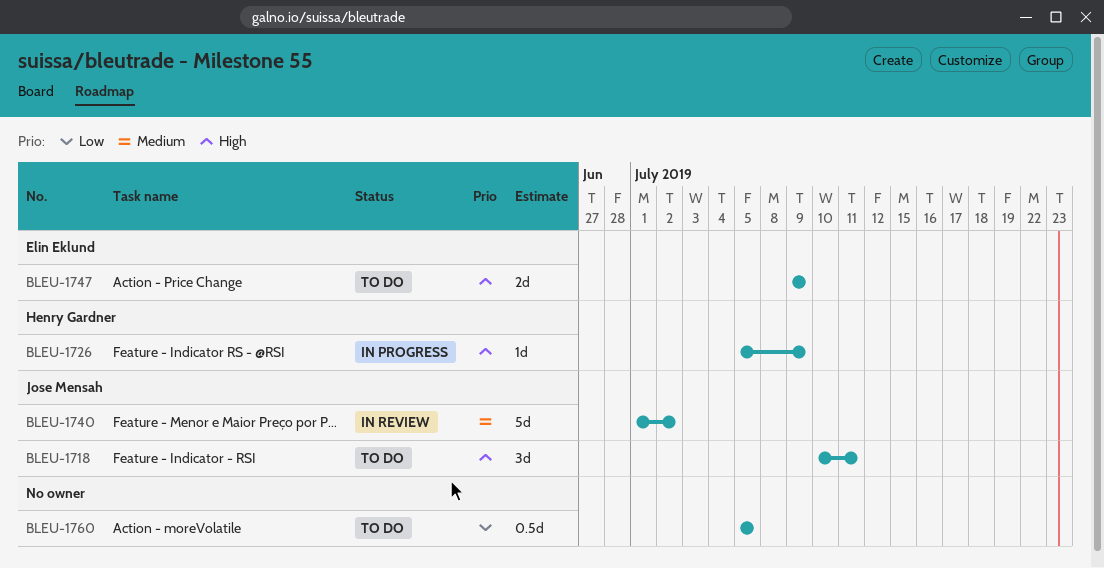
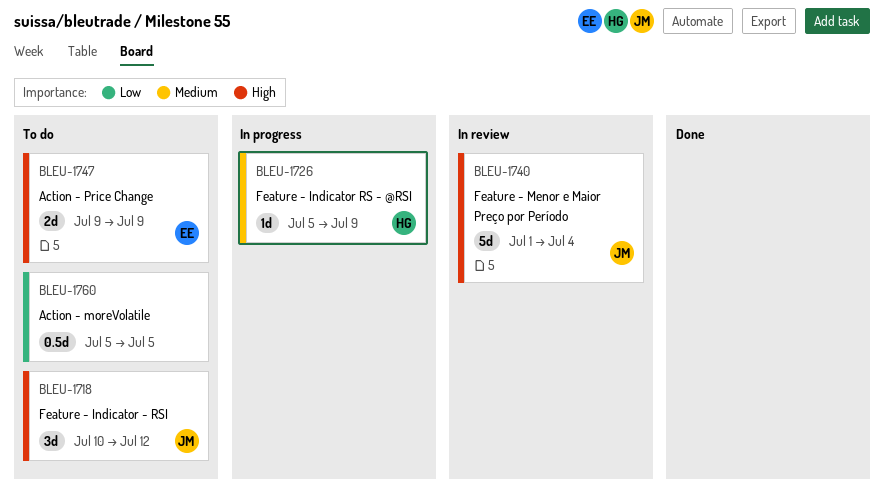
BLEU-1718, due: Jul 11 -> Jul 12
BLEU-1726, priority: High -> Medium
BLEU-1740, priority: Medium -> High
BLEU-1740, due: Jul 2 -> Jul 4

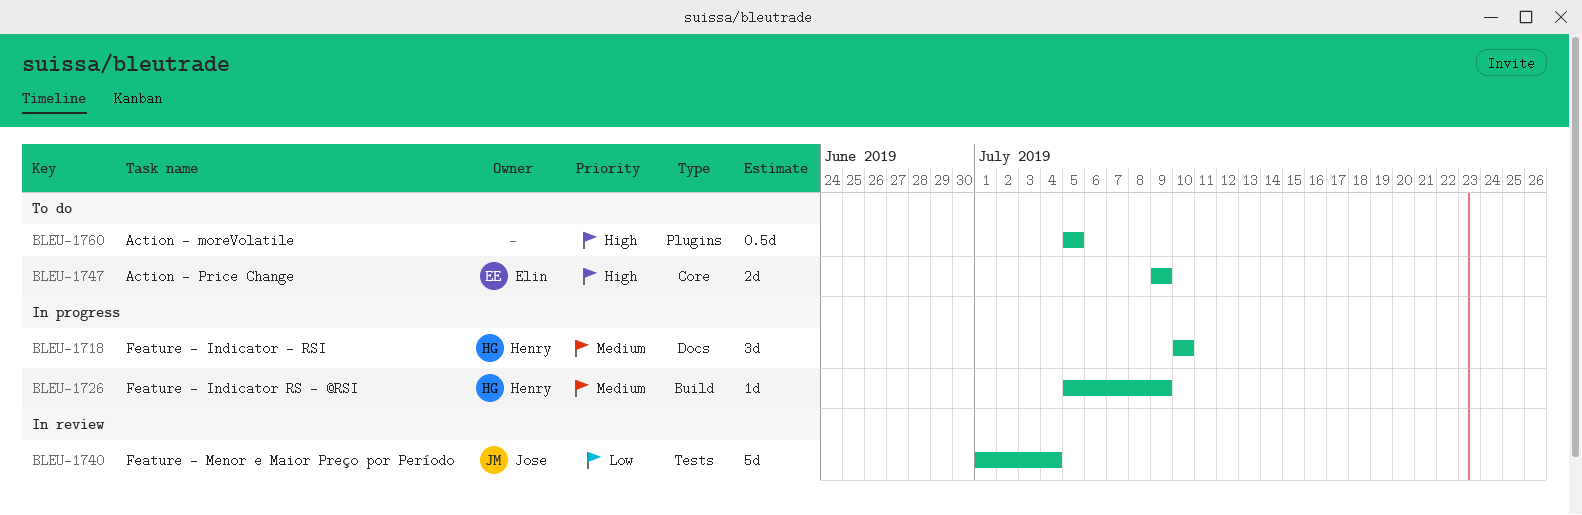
BLEU-1718, status: To do -> In progress
BLEU-1718, owner: Jose -> Henry
BLEU-1718, priority: High -> Medium
BLEU-1718, due: Jul 12 -> Jul 10
BLEU-1740, priority: High -> Low
BLEU-1760, priority: Low -> High

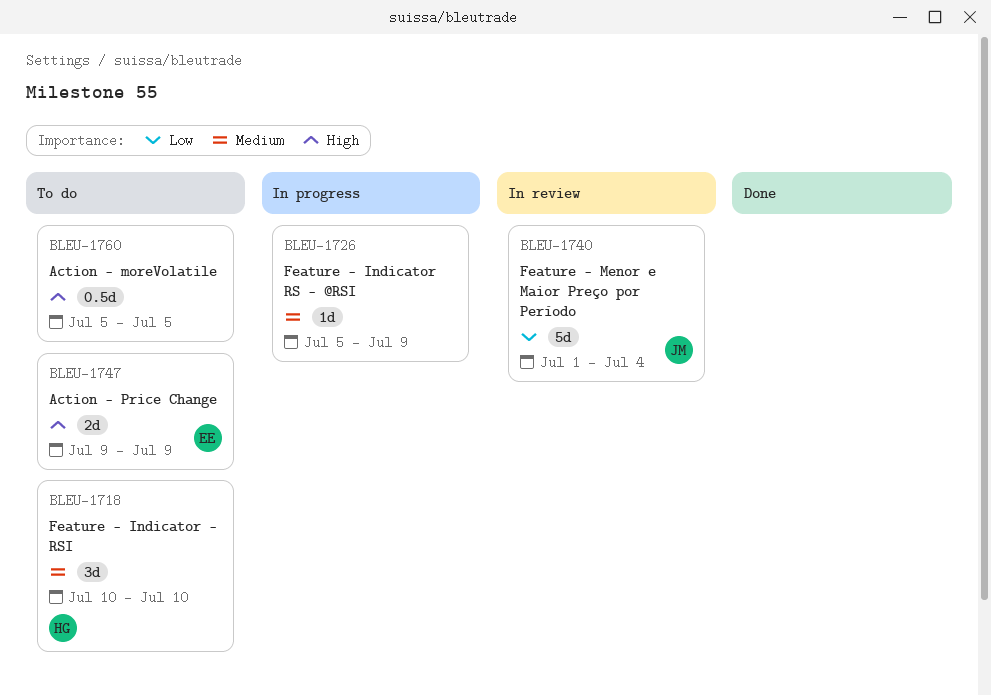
BLEU-1718, status: In progress -> To do
BLEU-1726, owner: Henry -> none

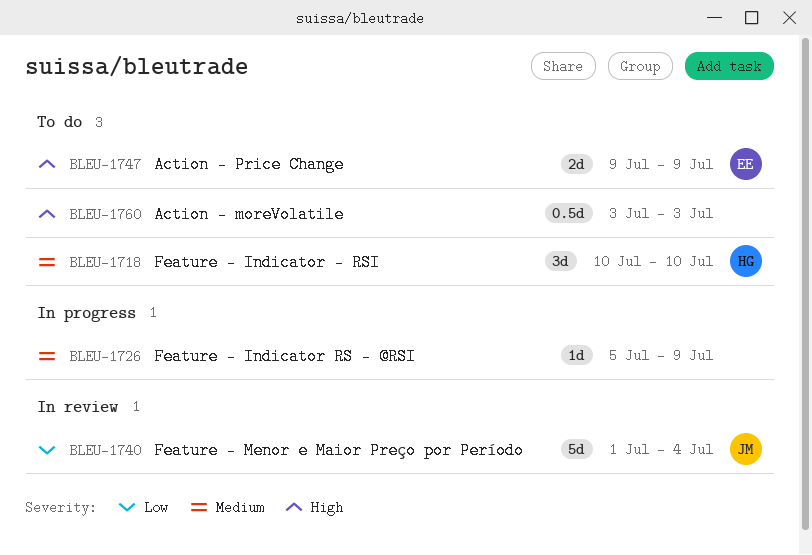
BLEU-1760, start: Jul 5 -> Jul 3
BLEU-1760, due: Jul 5 -> Jul 3

